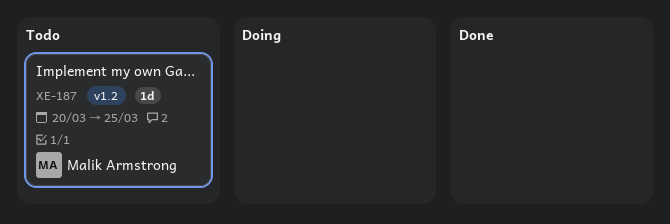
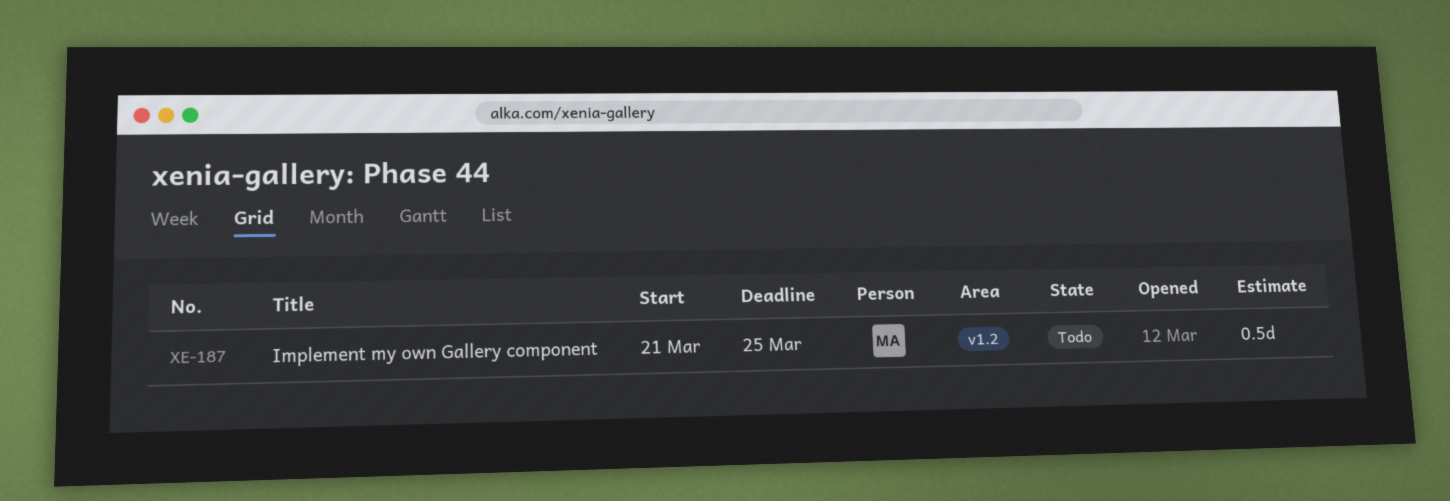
XE-187, estimate: 1d -> 0.5d
XE-187, start: Mar 20 -> Mar 21

